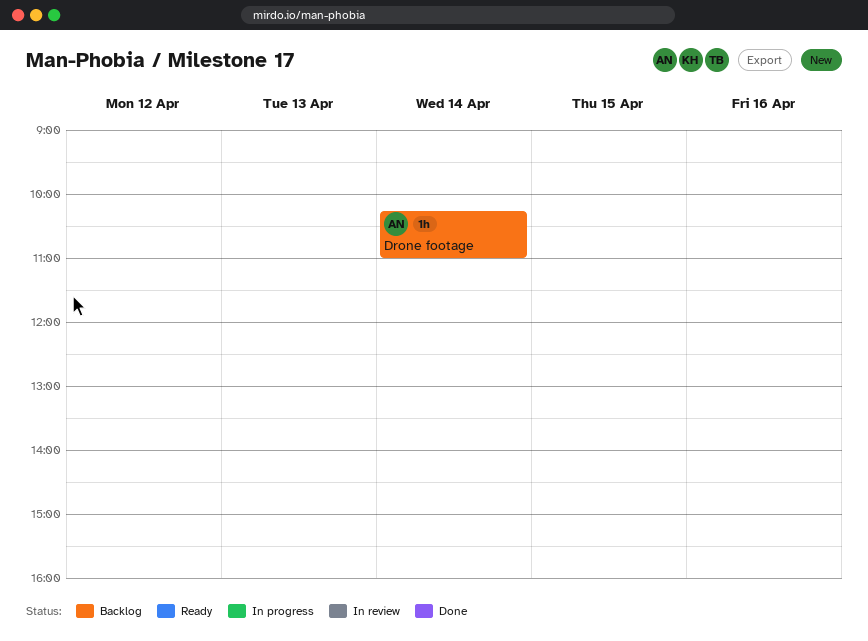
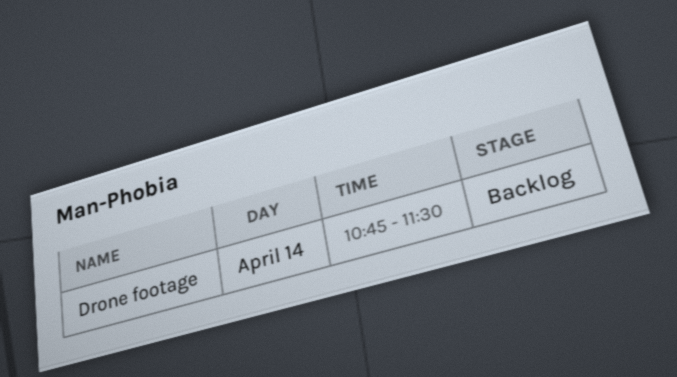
Drone footage, begins: 10:15 -> 10:45
Drone footage, ends: 11:00 -> 11:30

